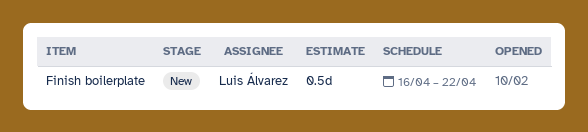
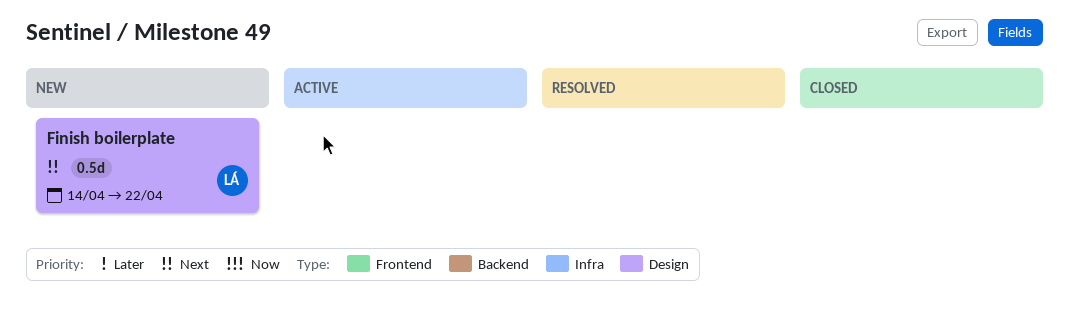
Finish boilerplate, start: Apr 16 -> Apr 14

